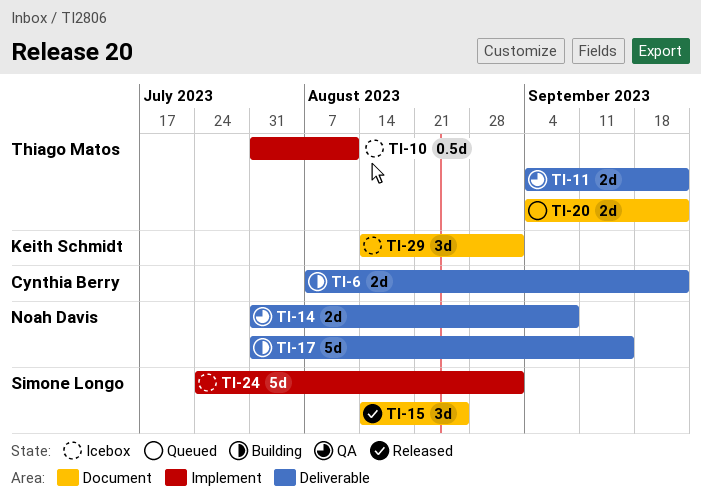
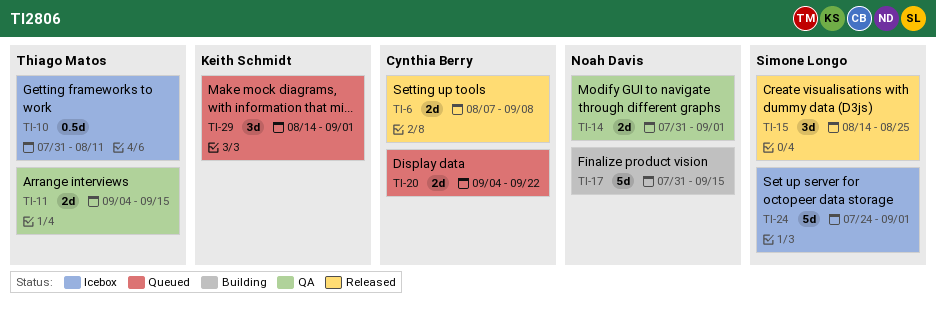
TI-6, status: Building -> Released
TI-6, due: Sep 22 -> Sep 8
TI-11, due: Sep 22 -> Sep 15
TI-14, due: Sep 8 -> Sep 1
TI-20, owner: Thiago Matos -> Cynthia Berry
TI-29, status: Icebox -> Queued

